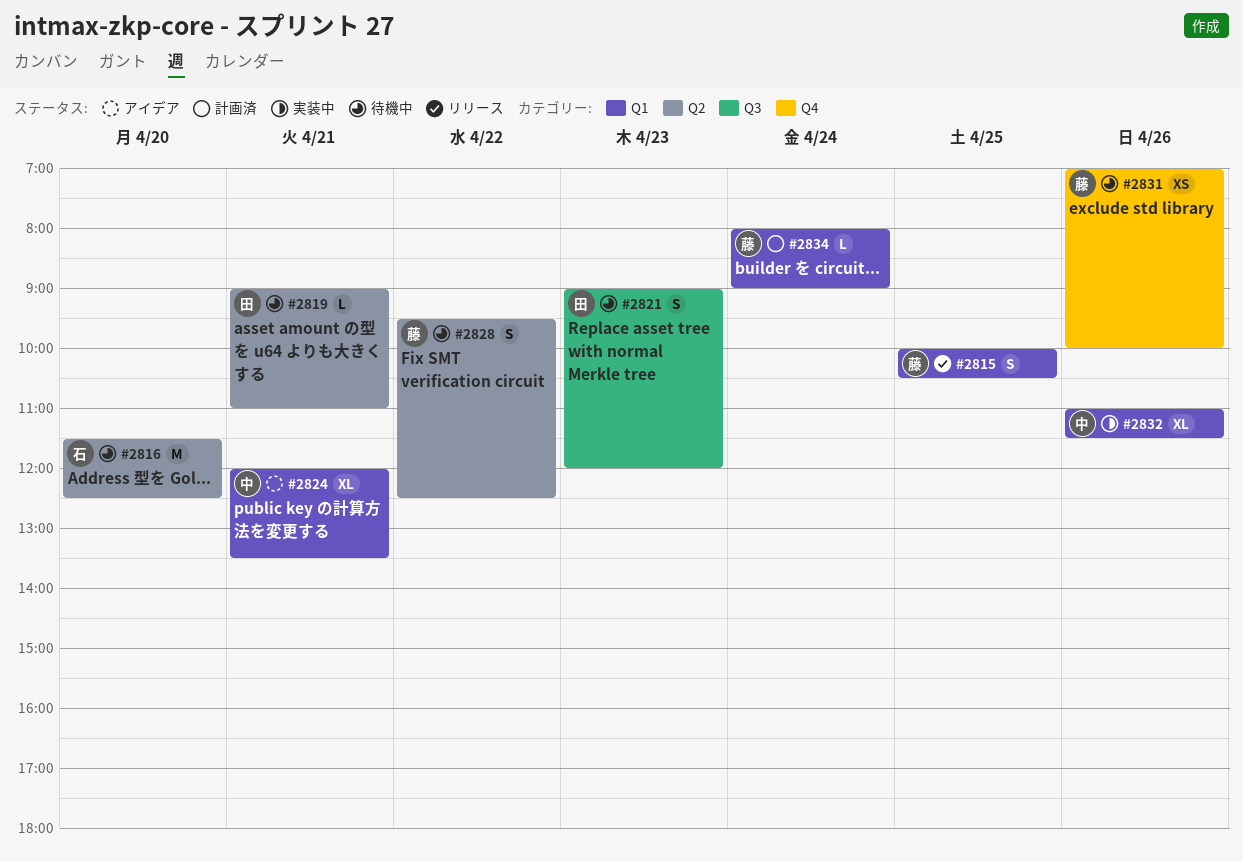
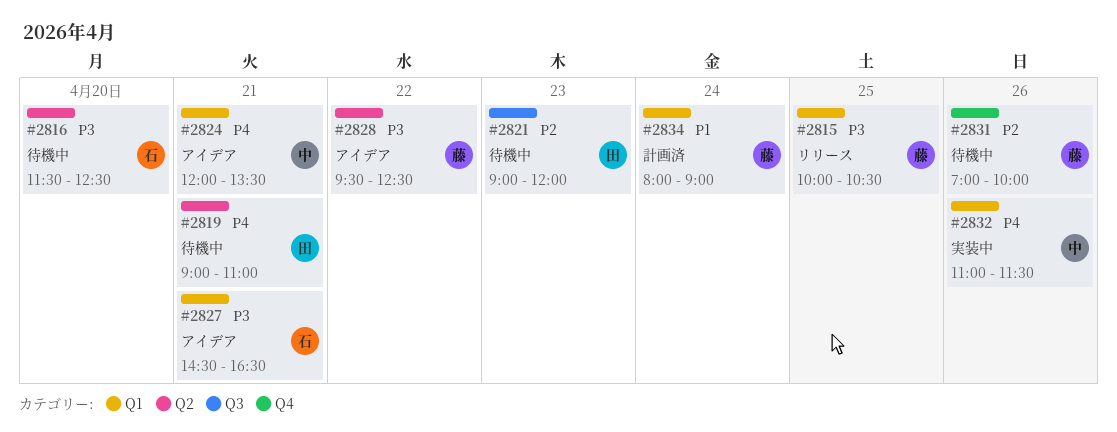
#2827: none -> present
#2828, status: 待機中 -> アイデア

